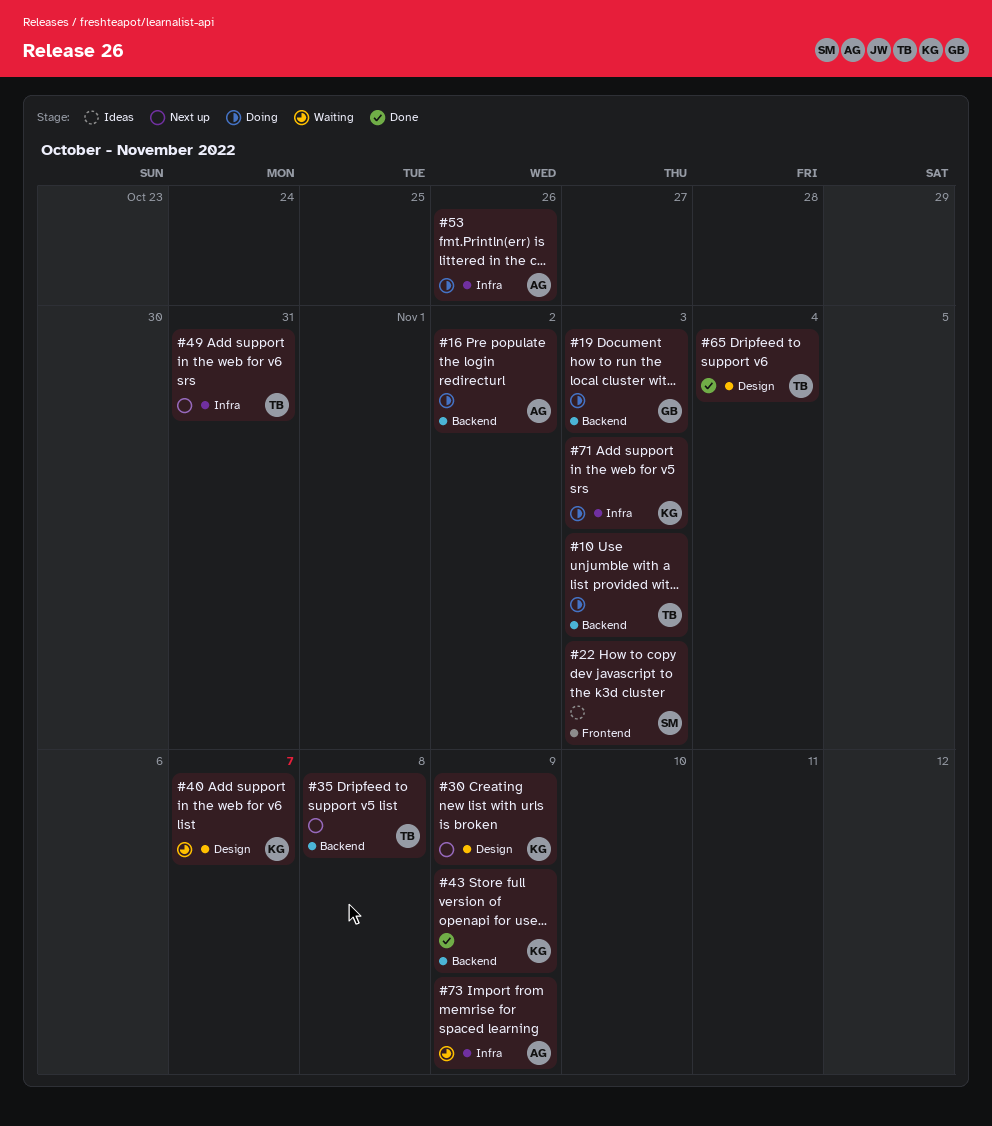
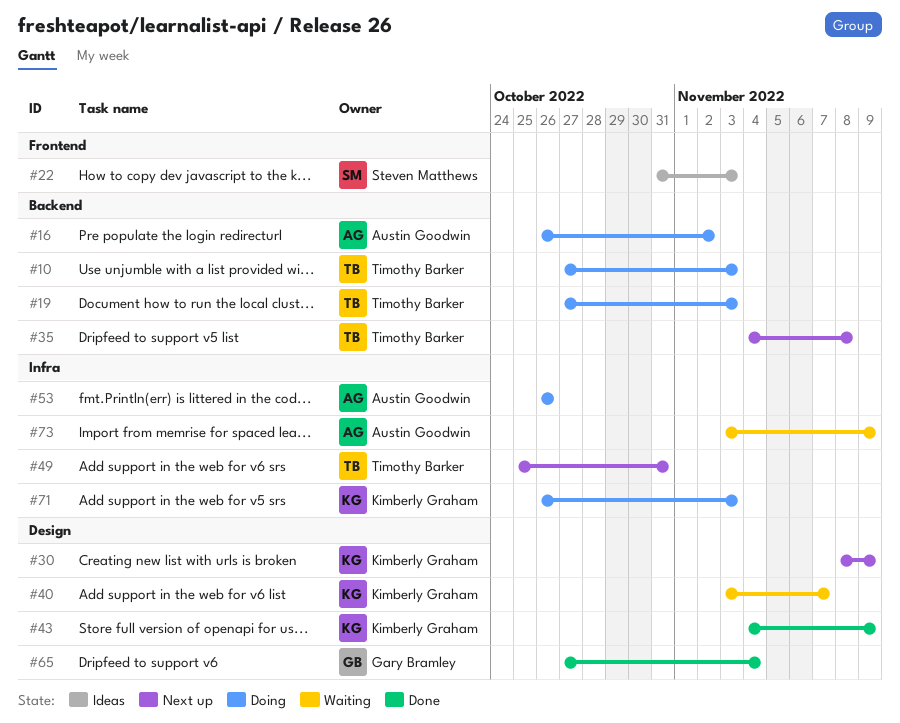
#19, owner: Gary Bramley -> Timothy Barker
#43, label: Backend -> Design
#65, owner: Timothy Barker -> Gary Bramley

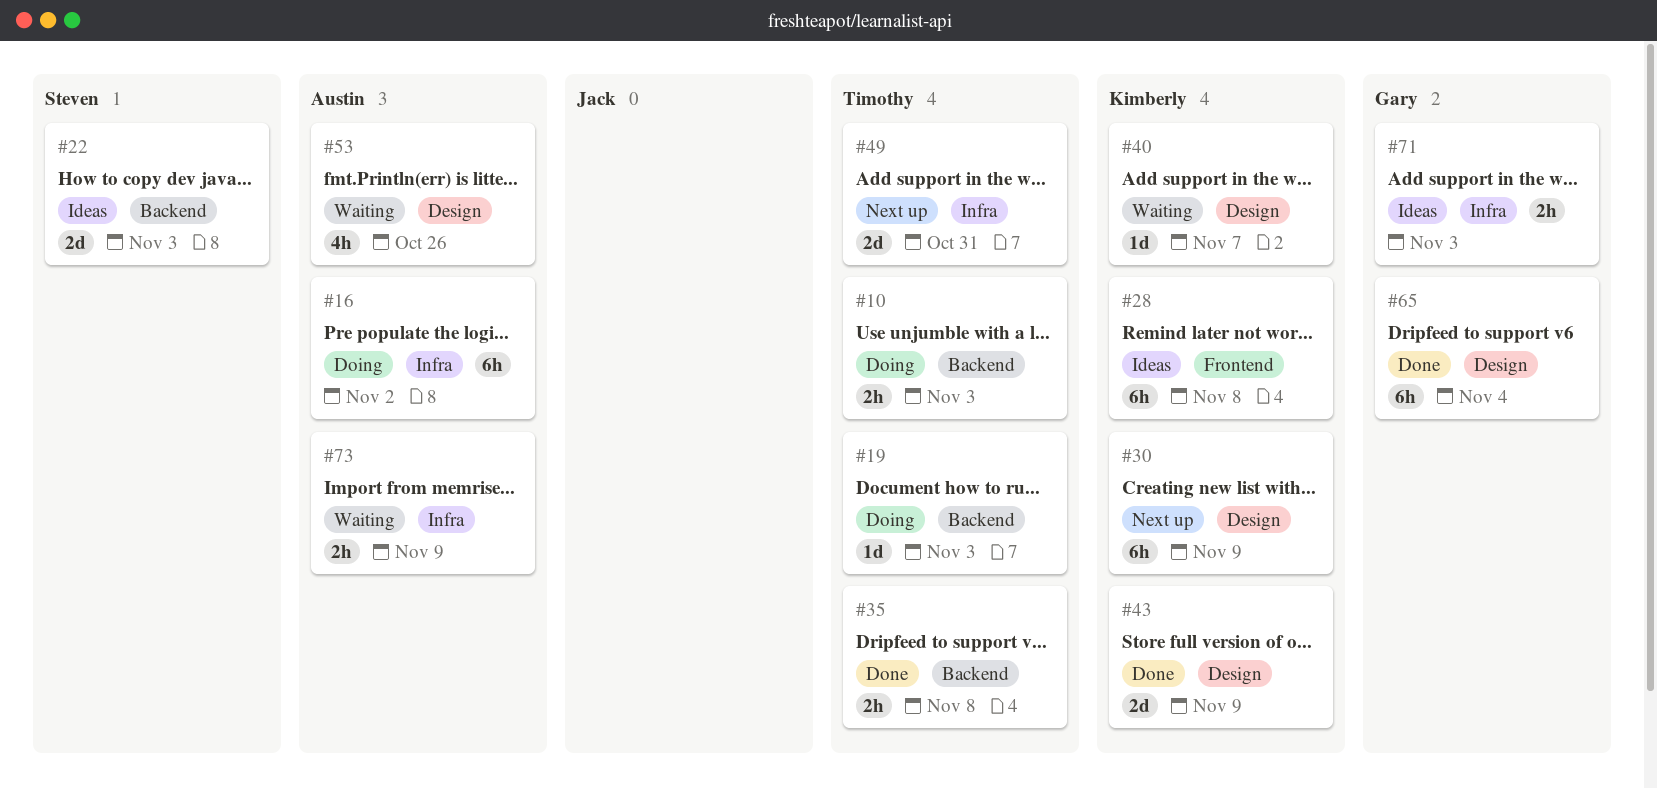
#16, label: Backend -> Infra
#22, label: Frontend -> Backend
#28: none -> present
#35, status: Next up -> Done
#53, status: Doing -> Waiting
#53, label: Infra -> Design
#71, status: Doing -> Ideas
#71, owner: Kimberly Graham -> Gary Bramley

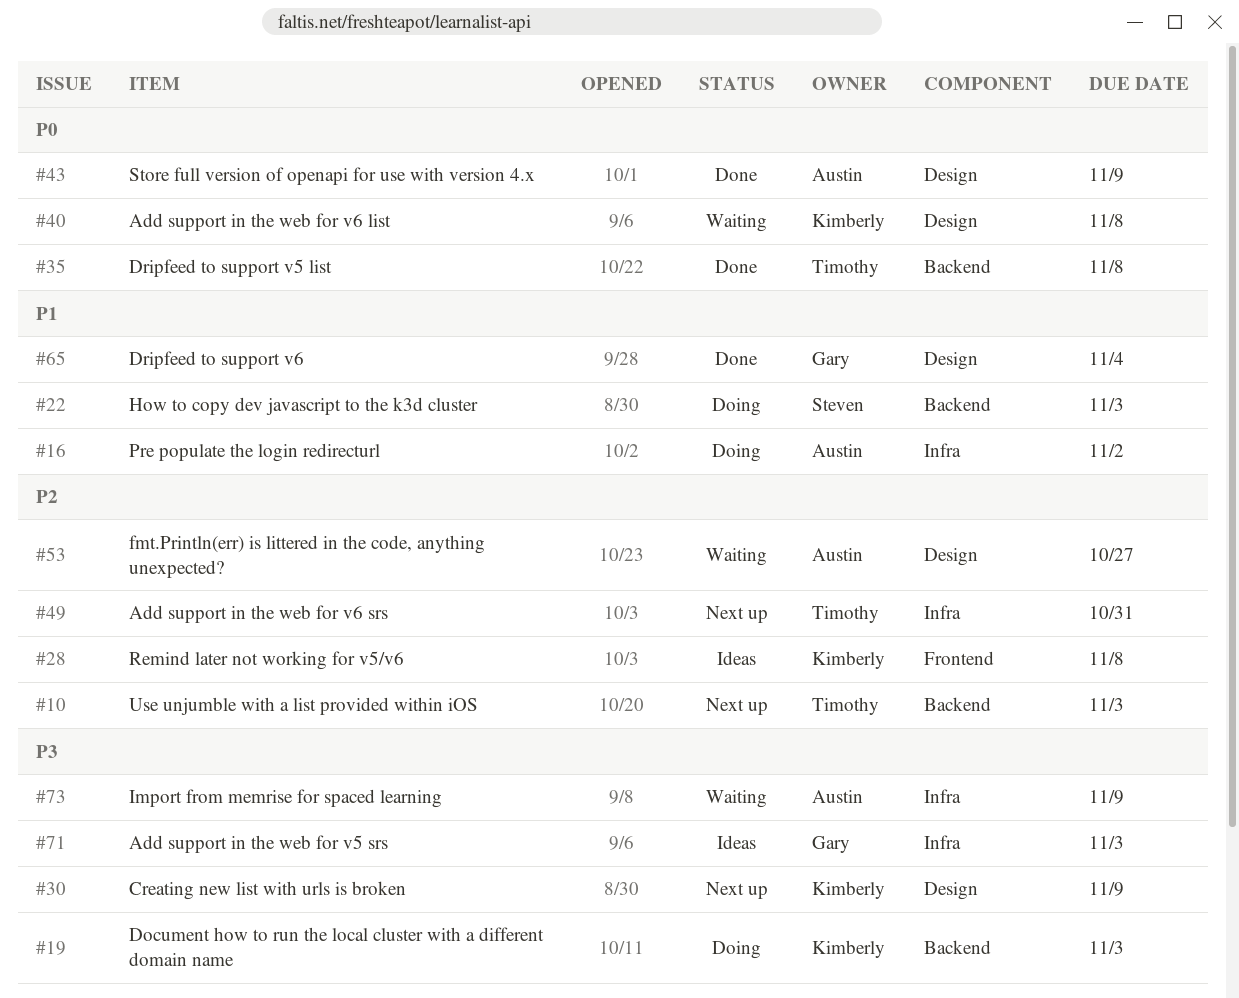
#10, status: Doing -> Next up
#19, owner: Timothy -> Kimberly
#22, status: Ideas -> Doing
#40, due: Nov 7 -> Nov 8
#43, owner: Kimberly -> Austin
#53, due: Oct 26 -> Oct 27

